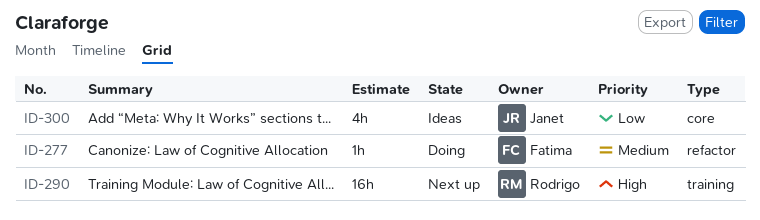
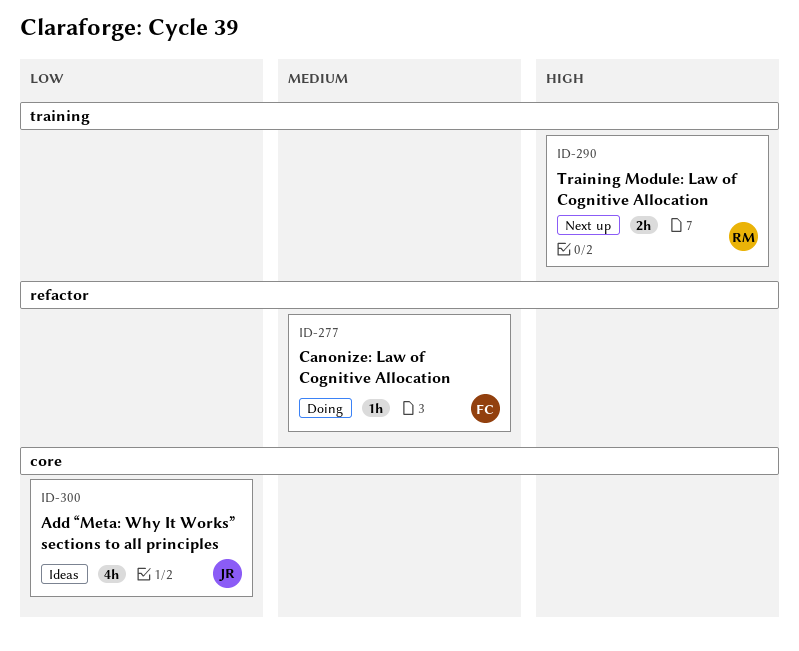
ID-290, estimate: 16h -> 2h

